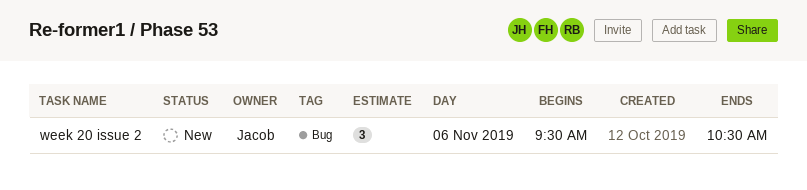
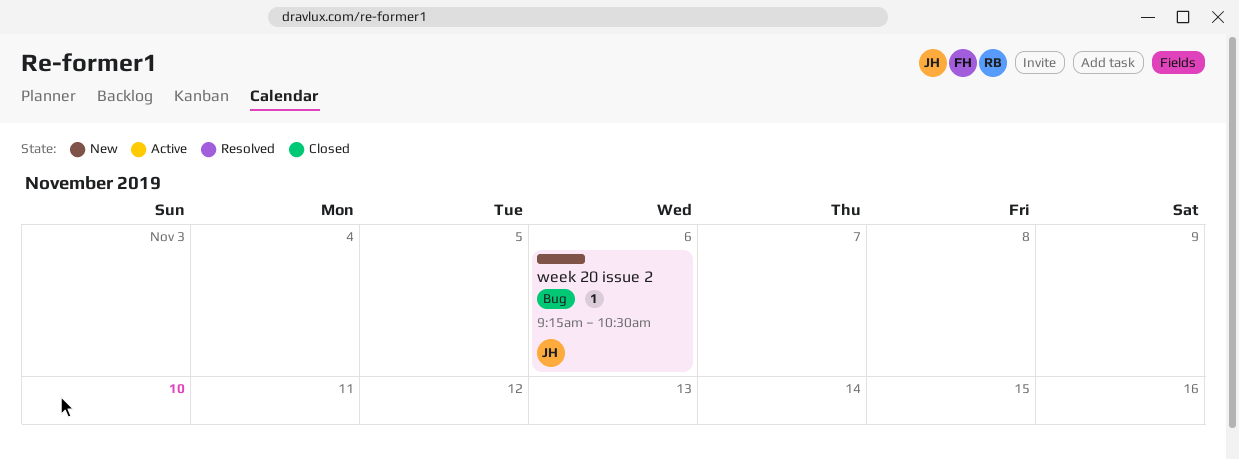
week 20 issue 2, estimate: 3 -> 1
week 20 issue 2, begins: 09:30 -> 09:15

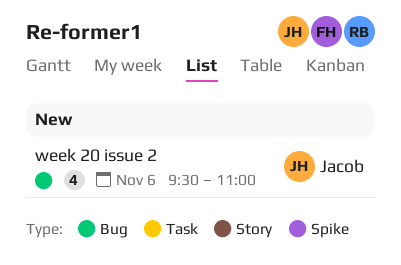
week 20 issue 2, estimate: 1 -> 4
week 20 issue 2, begins: 09:15 -> 09:30
week 20 issue 2, ends: 10:30 -> 11:00

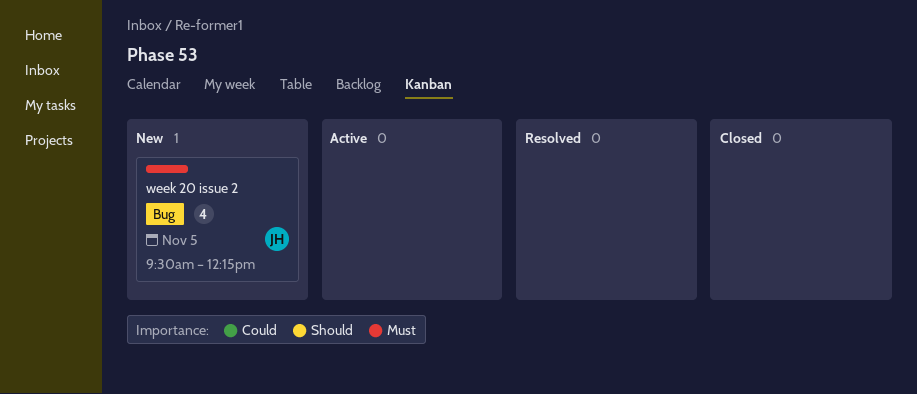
week 20 issue 2, day: Nov 6 -> Nov 5
week 20 issue 2, ends: 11:00 -> 12:15

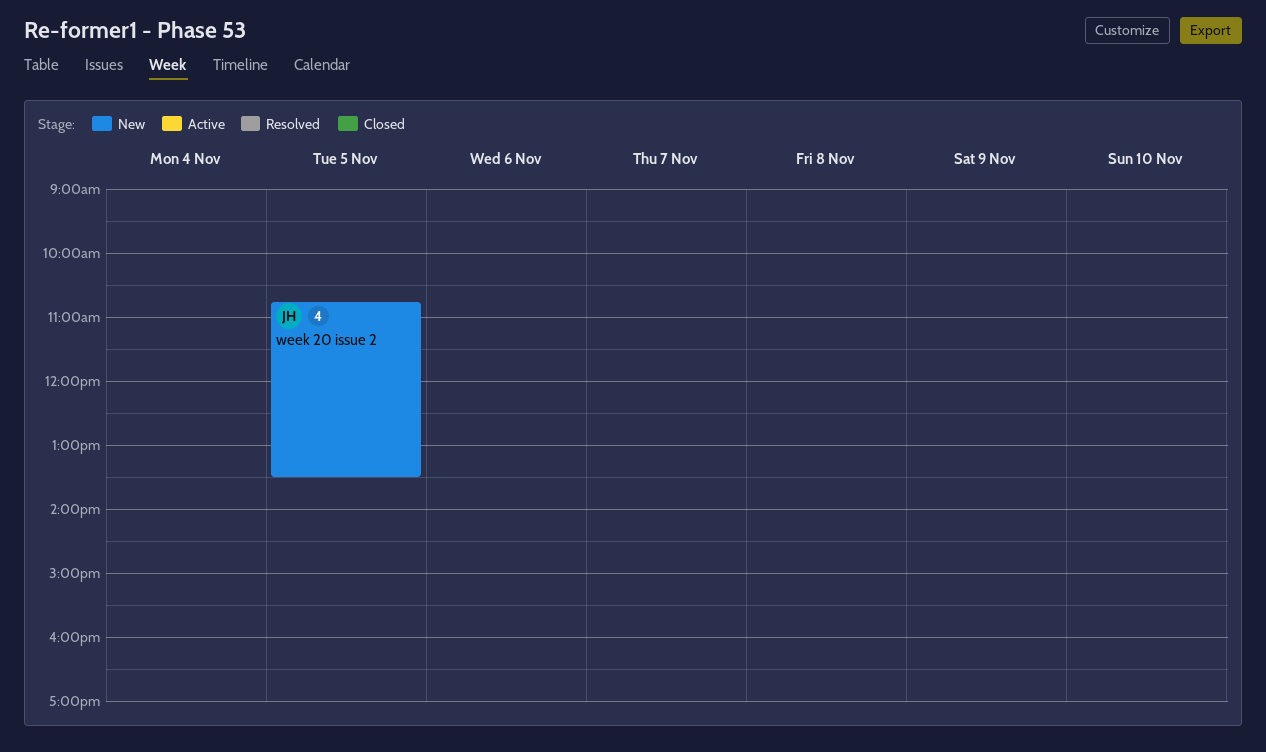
week 20 issue 2, begins: 09:30 -> 10:45
week 20 issue 2, ends: 12:15 -> 13:30

